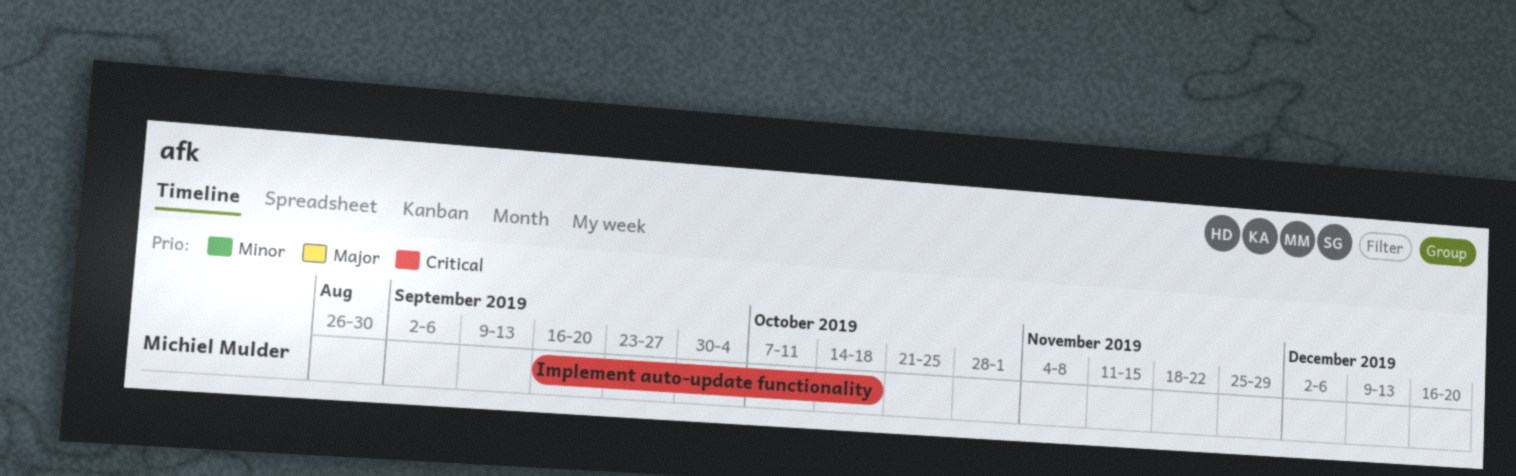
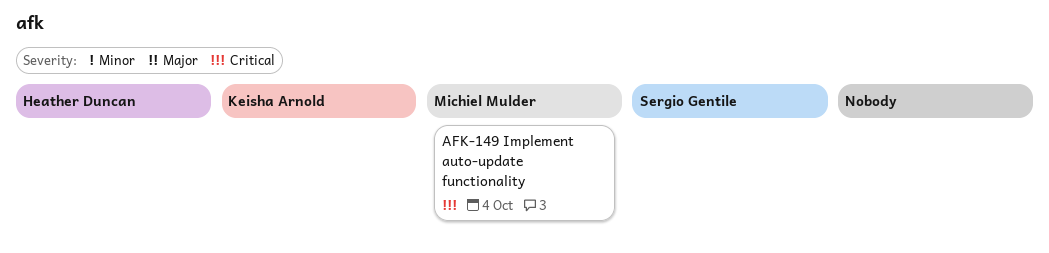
Implement auto-update functionality, due: Oct 18 -> Oct 4

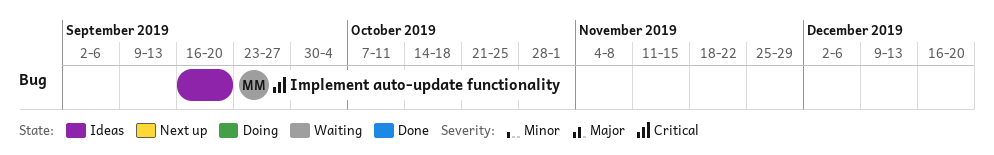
Implement auto-update functionality, due: Oct 4 -> Sep 20

